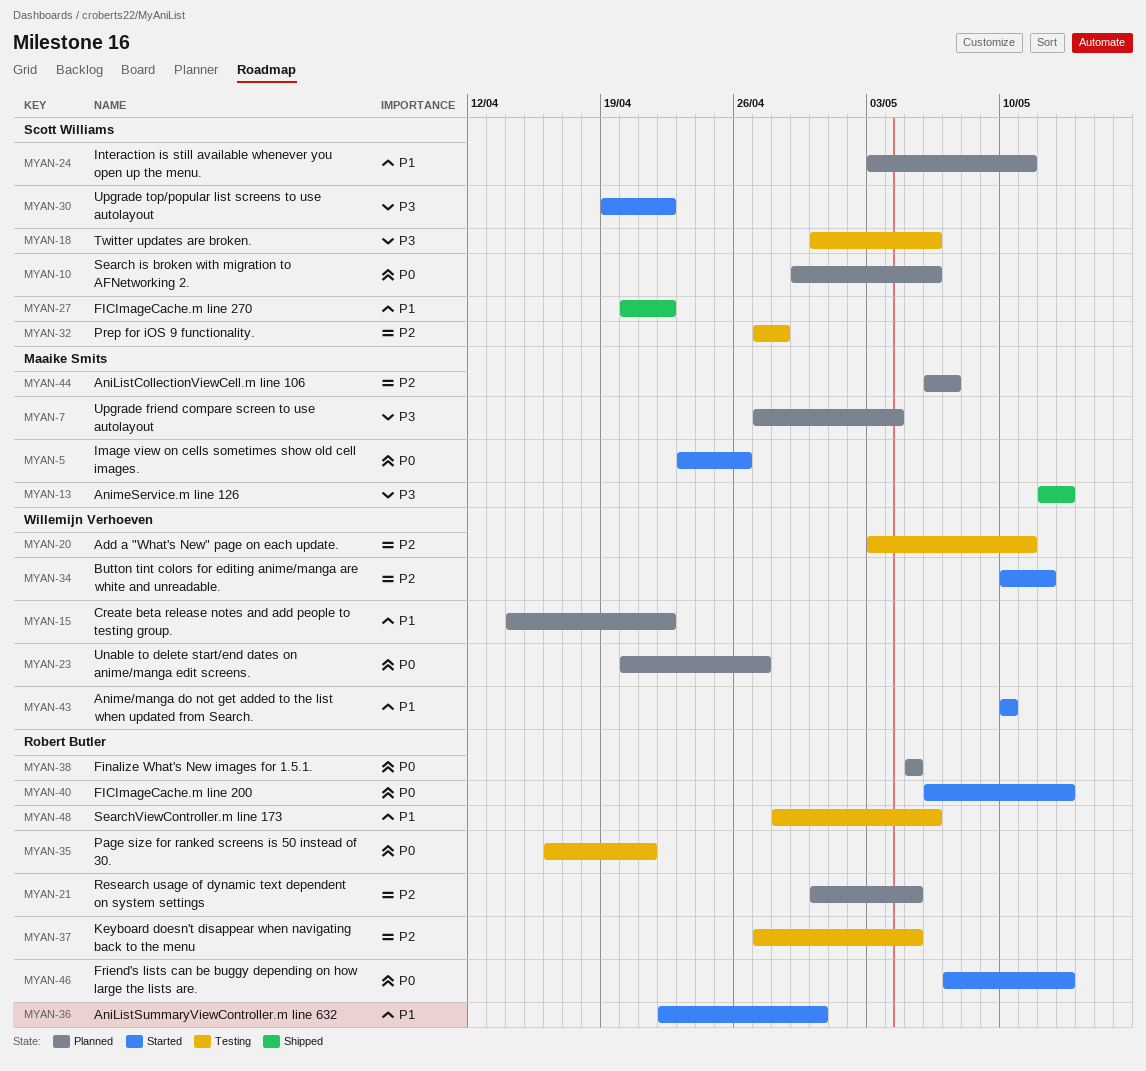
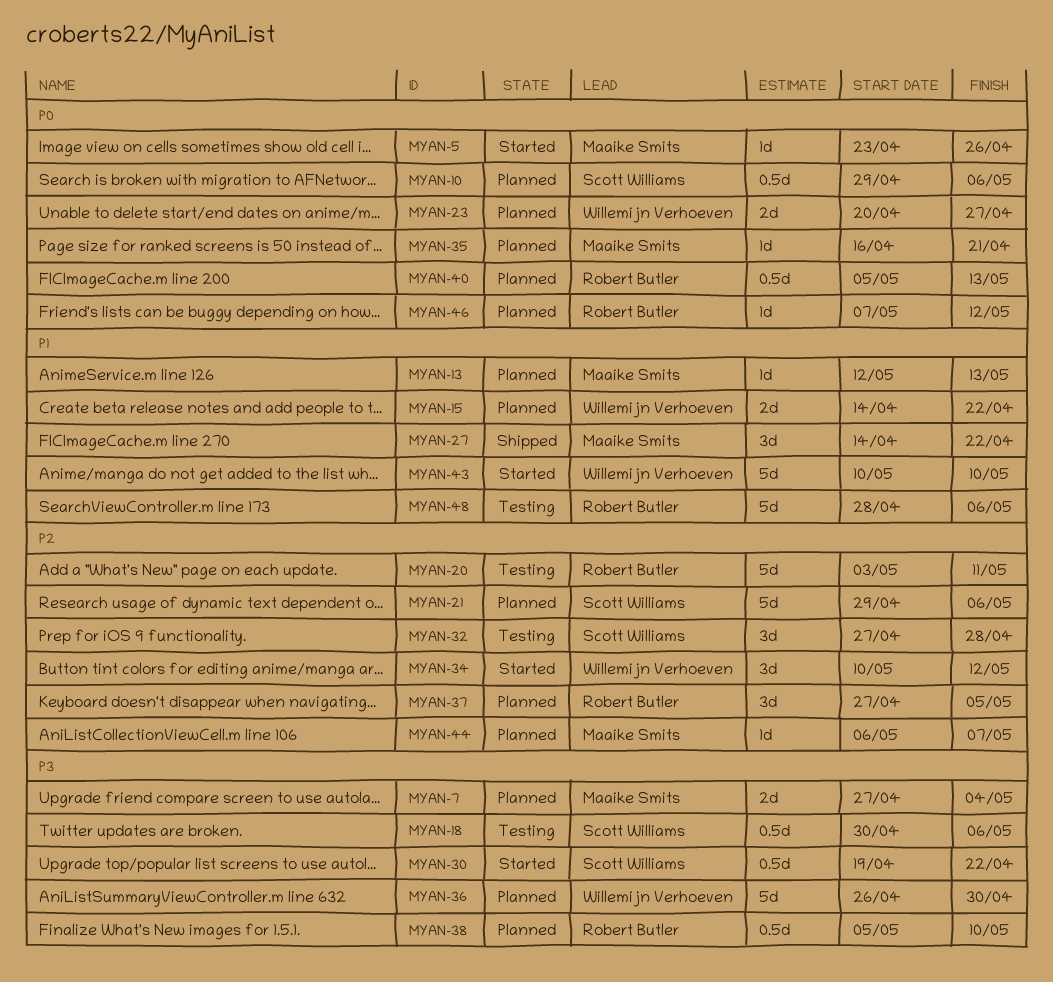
MYAN-13, status: Shipped -> Planned
MYAN-13, priority: P3 -> P1
MYAN-20, owner: Willemijn Verhoeven -> Robert Butler
MYAN-21, owner: Robert Butler -> Scott Williams
MYAN-21, start: Apr 30 -> Apr 29
MYAN-21, due: May 5 -> May 6
MYAN-24: present -> none
MYAN-27, owner: Scott Williams -> Maaike Smits
MYAN-27, start: Apr 20 -> Apr 14
MYAN-35, status: Testing -> Planned
MYAN-35, owner: Robert Butler -> Maaike Smits
MYAN-36, status: Started -> Planned
MYAN-36, owner: Robert Butler -> Willemijn Verhoeven
MYAN-36, priority: P1 -> P3
MYAN-36, start: Apr 22 -> Apr 26
MYAN-37, status: Testing -> Planned
MYAN-38, priority: P0 -> P3
MYAN-38, due: May 5 -> May 10
MYAN-40, status: Started -> Planned
MYAN-40, start: May 6 -> May 5
MYAN-46, status: Started -> Planned
MYAN-46, due: May 13 -> May 12

